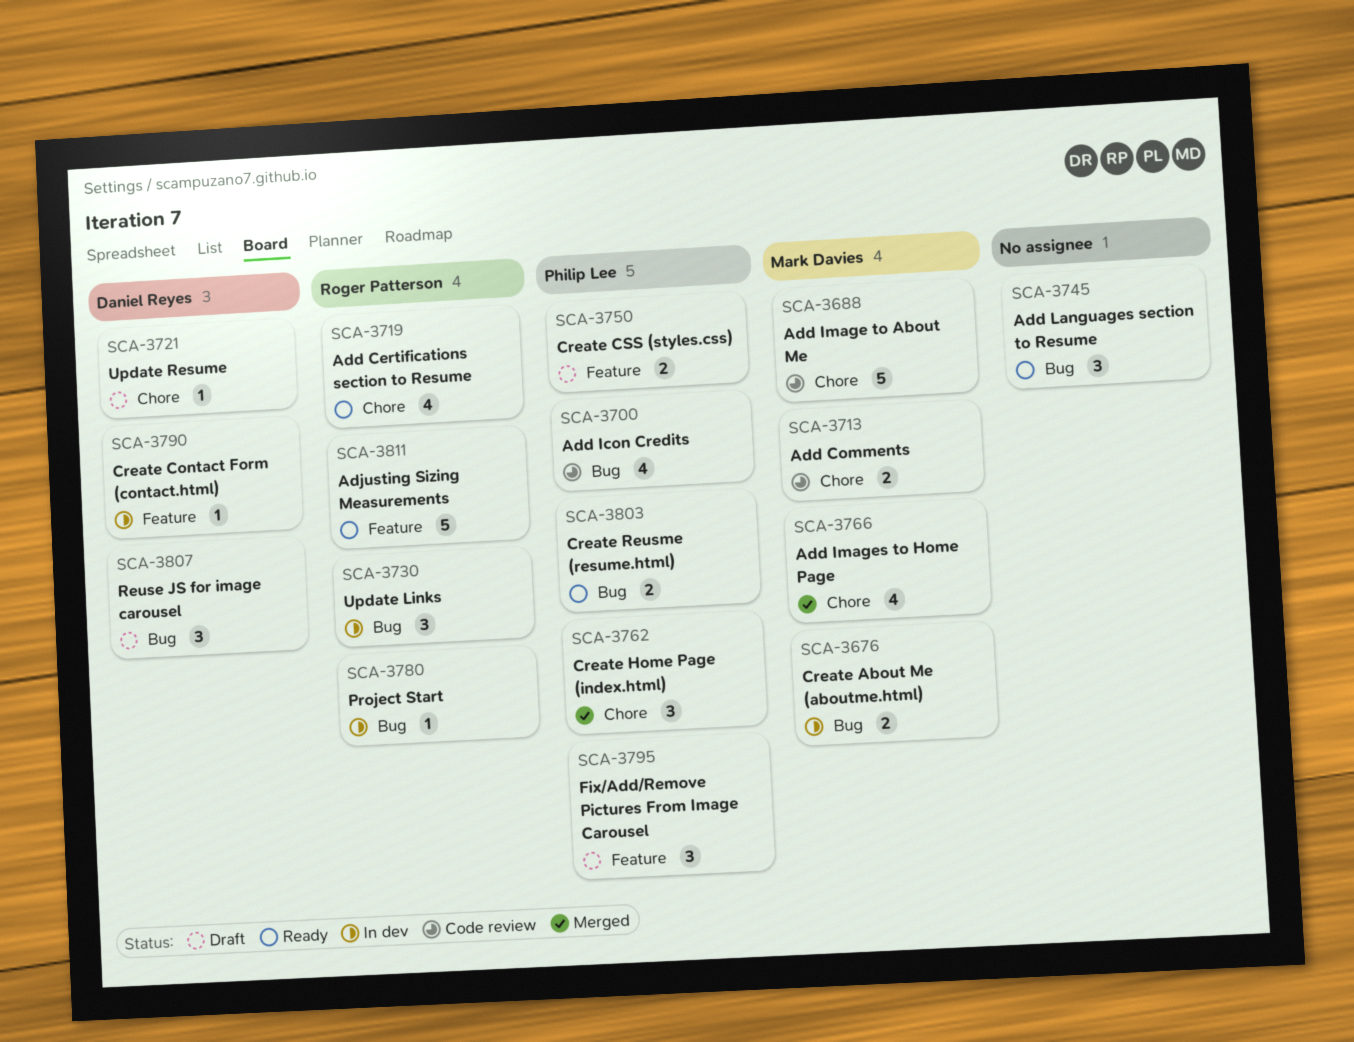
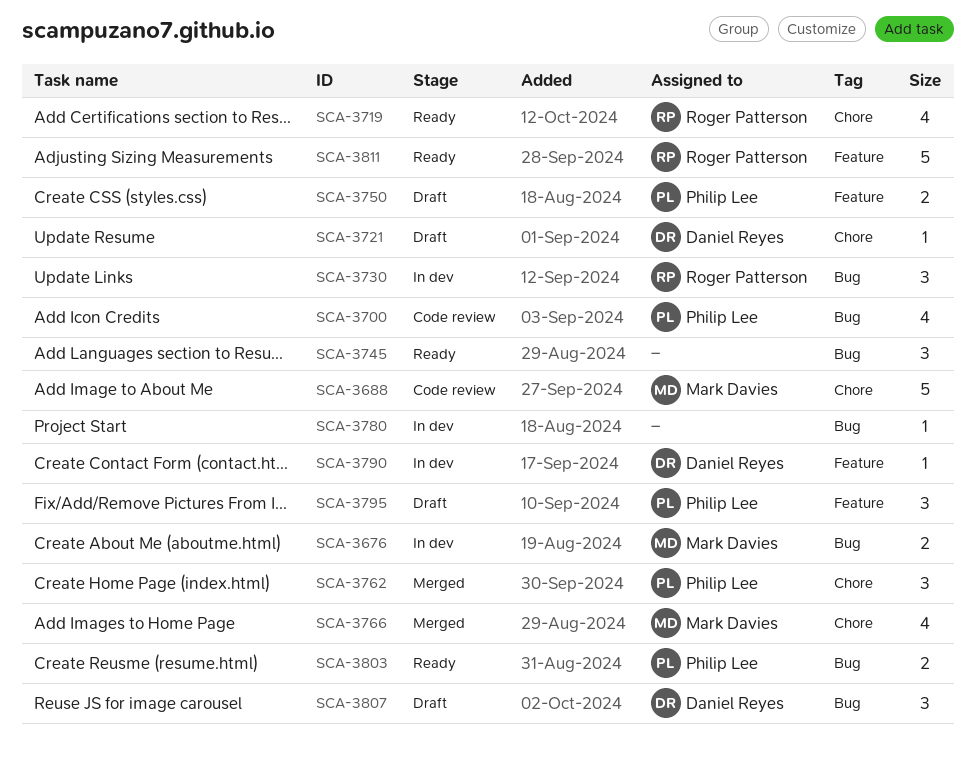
SCA-3713: present -> none
SCA-3780, owner: Roger Patterson -> none

